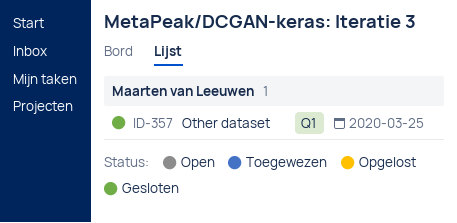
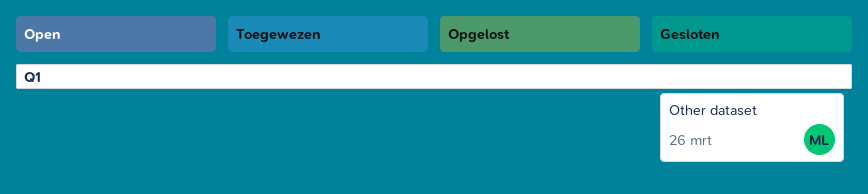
Other dataset, due: Mar 25 -> Mar 26

